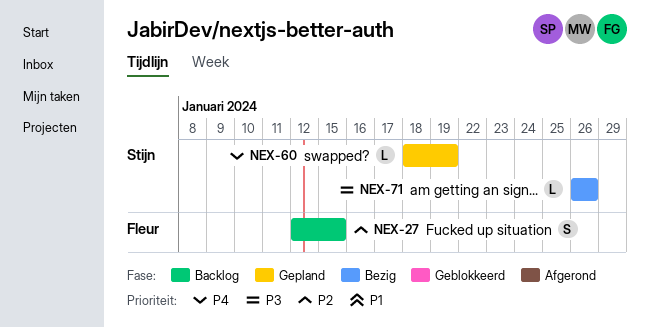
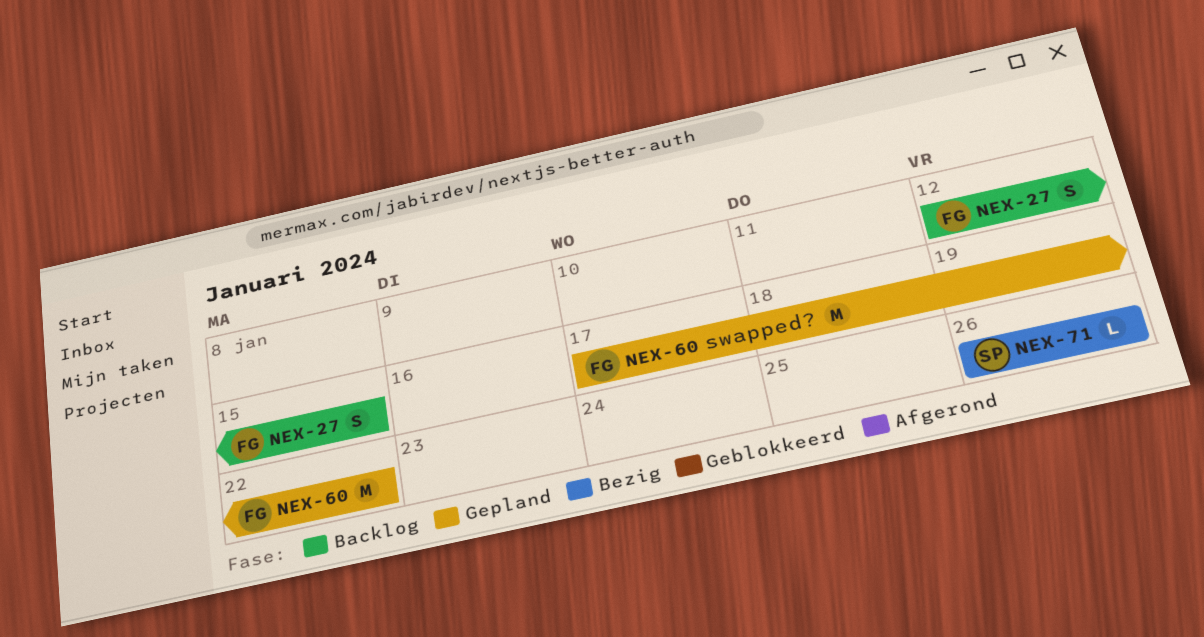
NEX-60, owner: Stijn -> Fleur
NEX-60, estimate: L -> M
NEX-60, start: Jan 18 -> Jan 17
NEX-60, due: Jan 19 -> Jan 22

